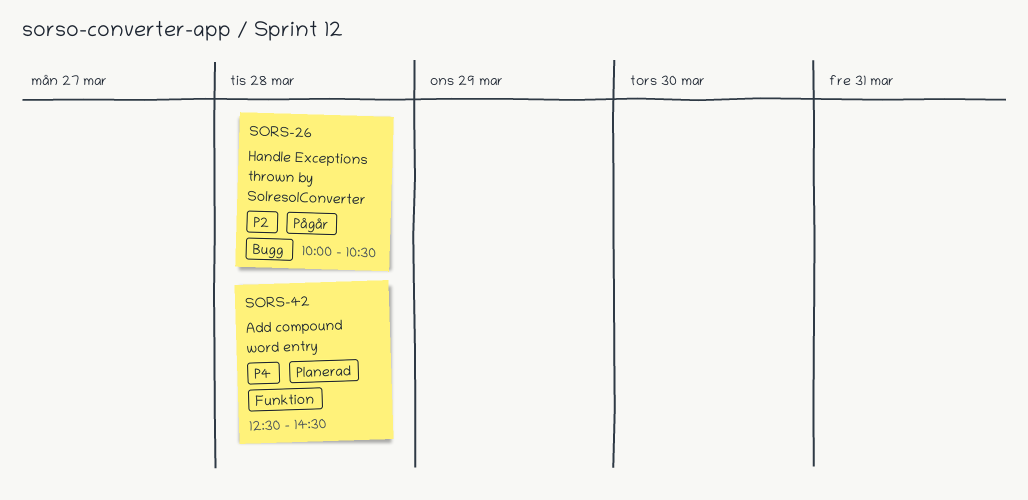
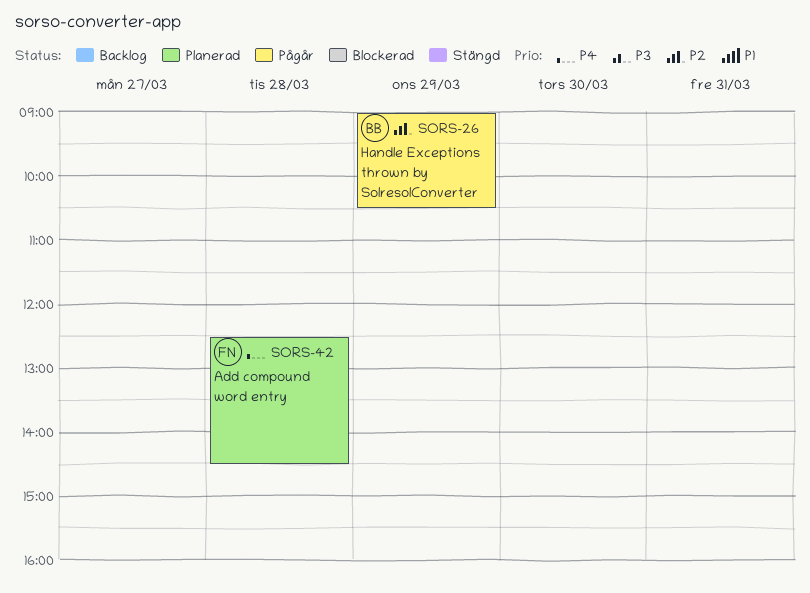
SORS-26, day: Mar 28 -> Mar 29
SORS-26, begins: 10:00 -> 09:00

